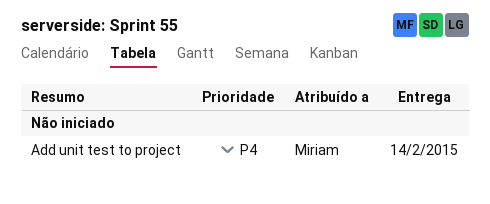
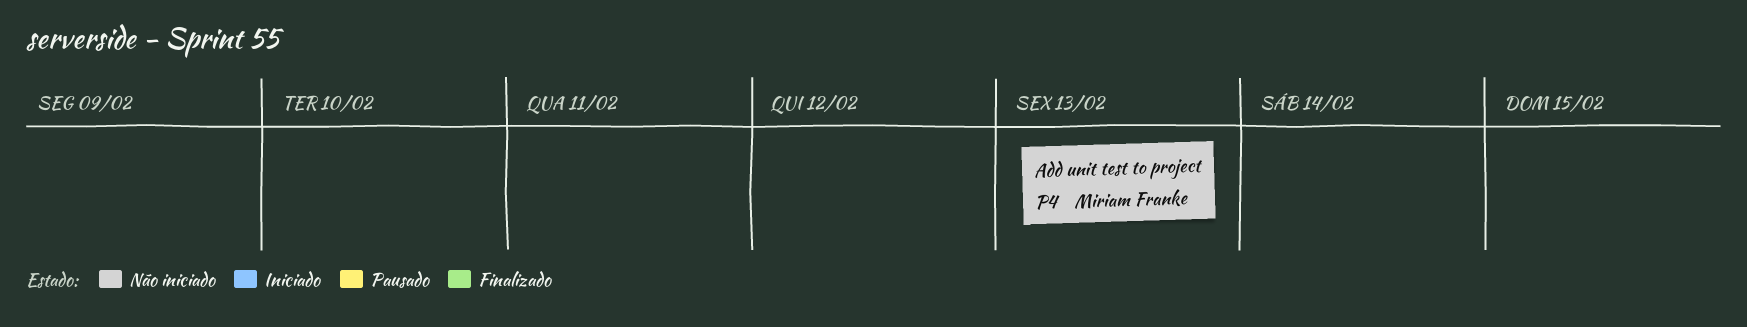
Add unit test to project, due: Feb 14 -> Feb 13

